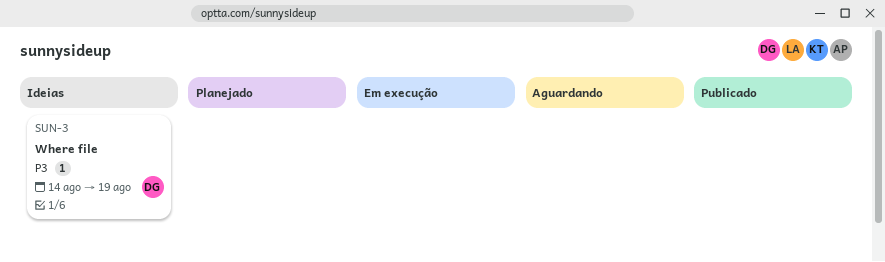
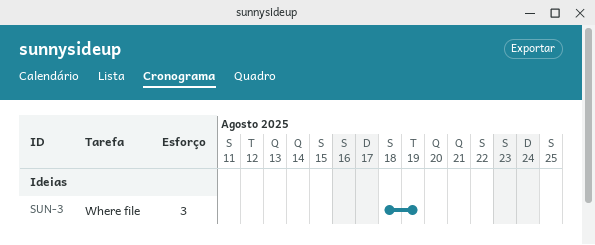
SUN-3, estimate: 1 -> 3
SUN-3, start: Aug 14 -> Aug 18

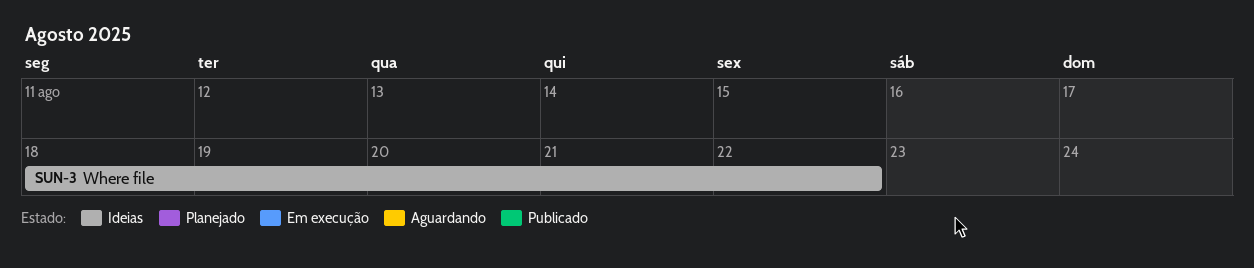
SUN-3, due: Aug 19 -> Aug 22

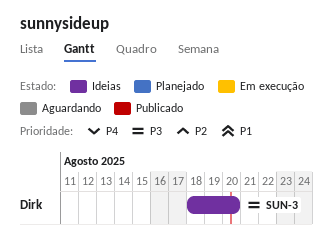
SUN-3, due: Aug 22 -> Aug 20

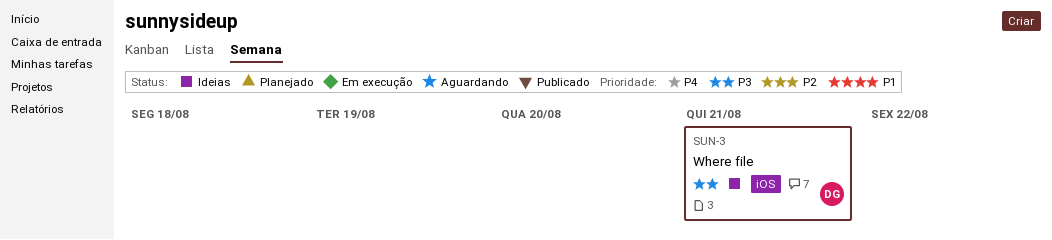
SUN-3, due: Aug 20 -> Aug 21

